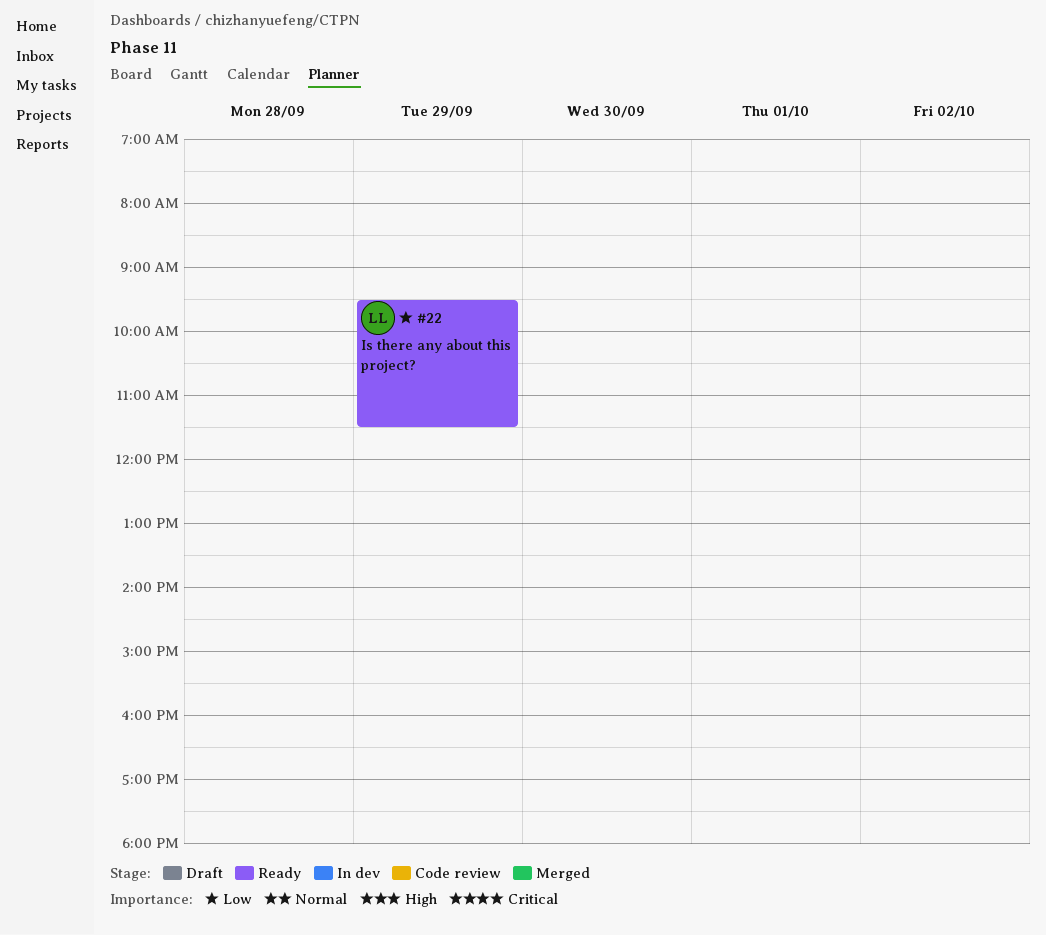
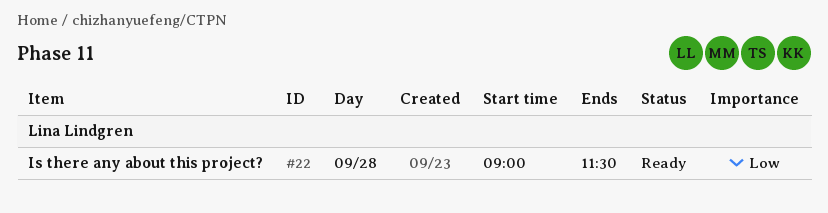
#22, day: Sep 29 -> Sep 28
#22, begins: 09:30 -> 09:00

